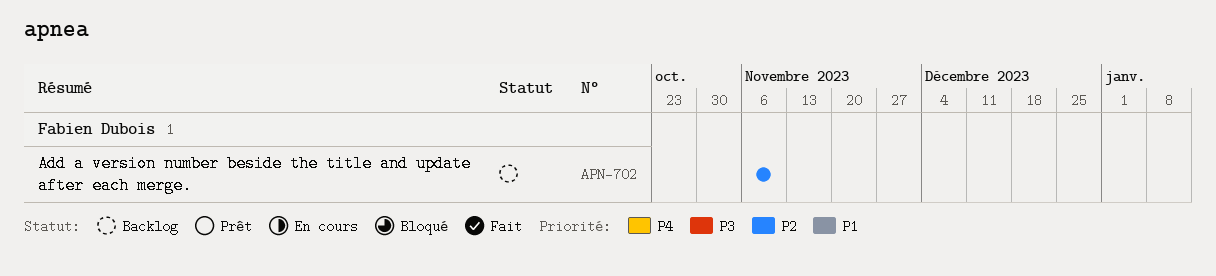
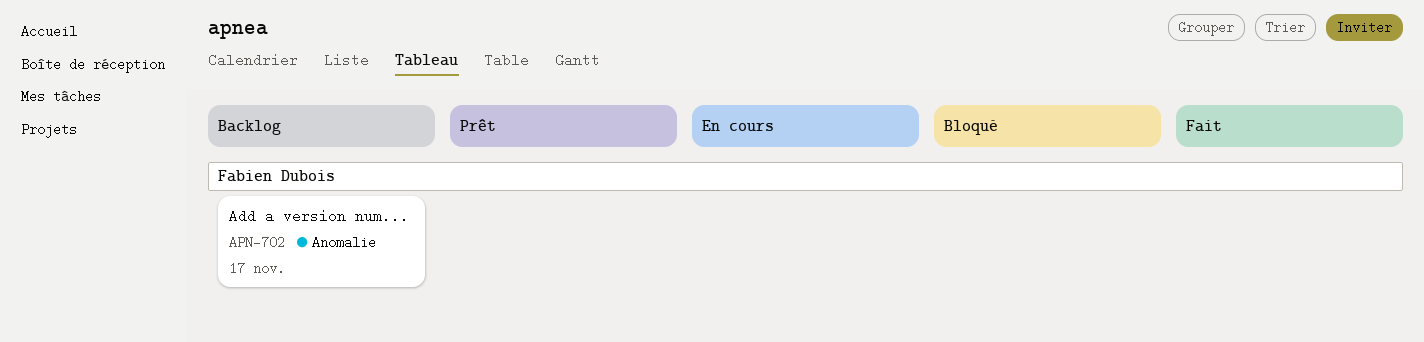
APN-702, due: Nov 10 -> Nov 17

